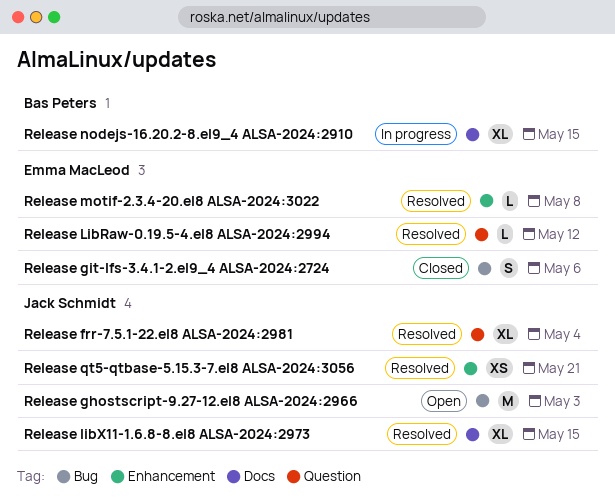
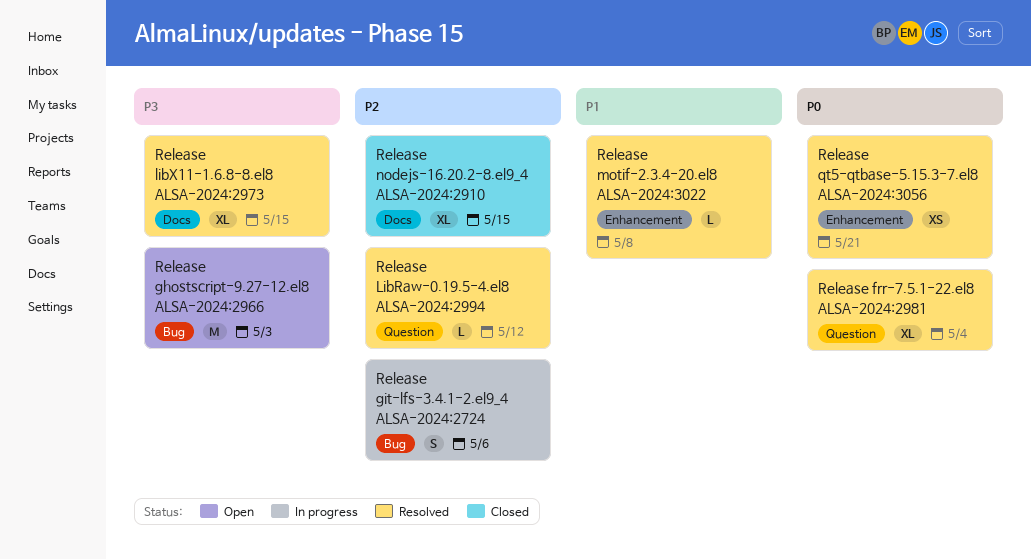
Release git-lfs-3.4.1-2.el9_4 ALSA-2024:2724, status: Closed -> In progress
Release nodejs-16.20.2-8.el9_4 ALSA-2024:2910, status: In progress -> Closed

